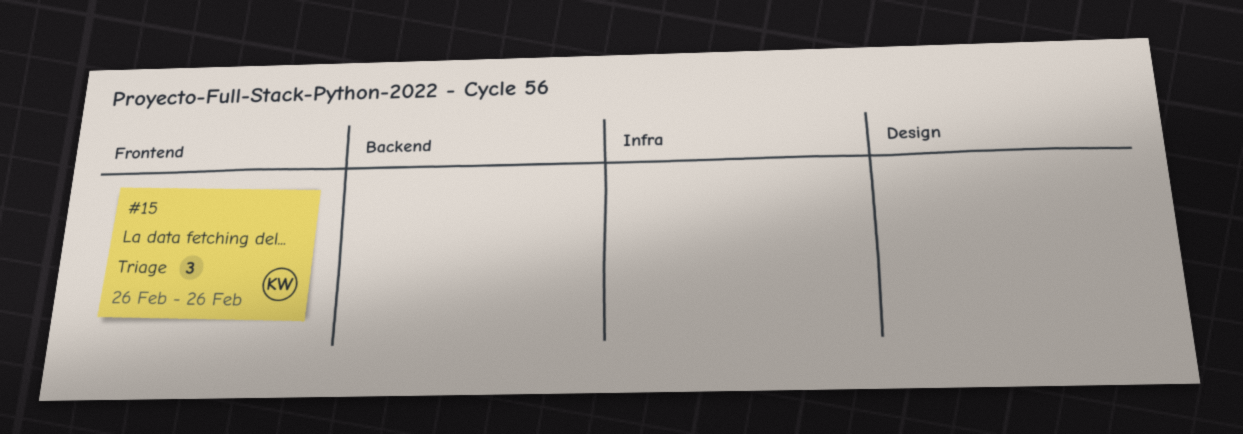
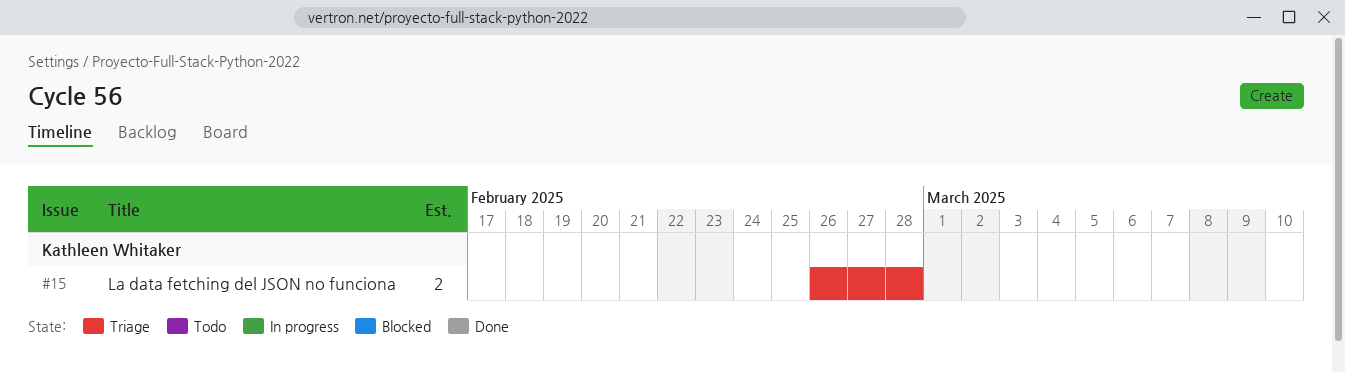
#15, estimate: 3 -> 2
#15, due: Feb 26 -> Feb 28

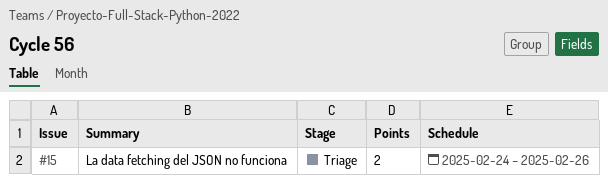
#15, start: Feb 26 -> Feb 24
#15, due: Feb 28 -> Feb 26

